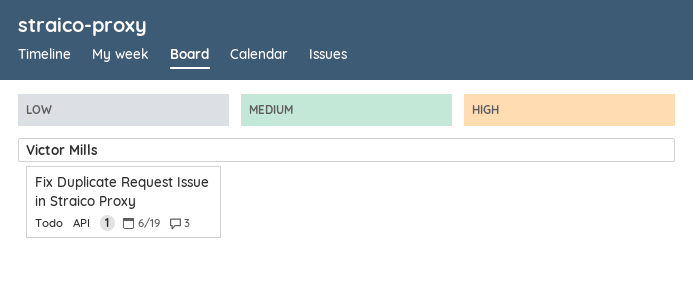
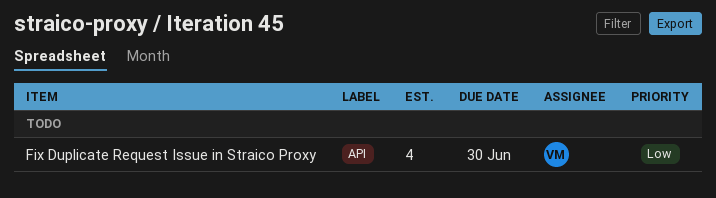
Fix Duplicate Request Issue in Straico Proxy, estimate: 1 -> 4
Fix Duplicate Request Issue in Straico Proxy, due: Jun 19 -> Jun 30

